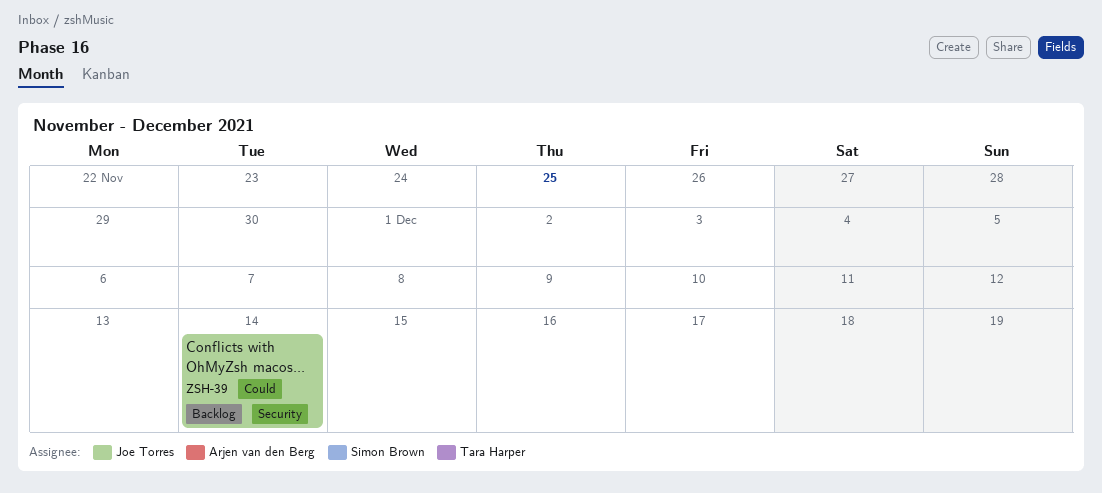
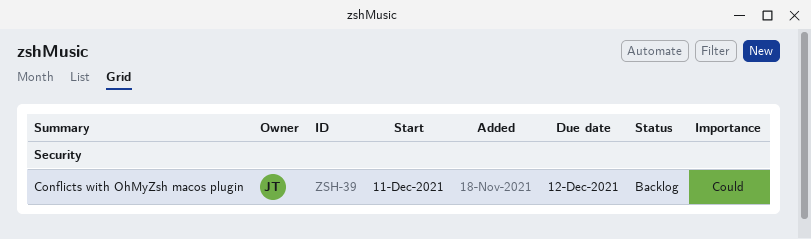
ZSH-39, due: Dec 14 -> Dec 12

